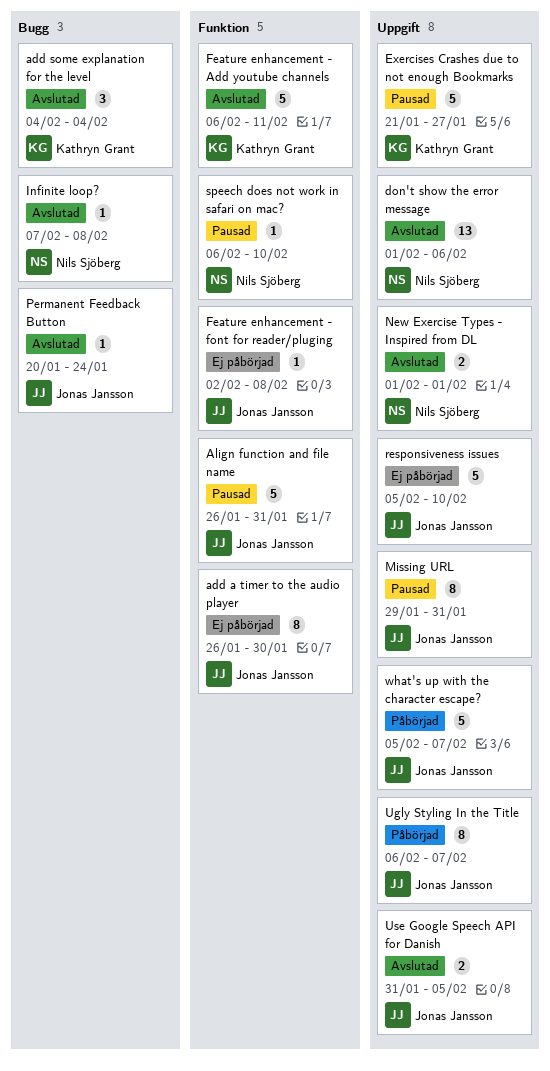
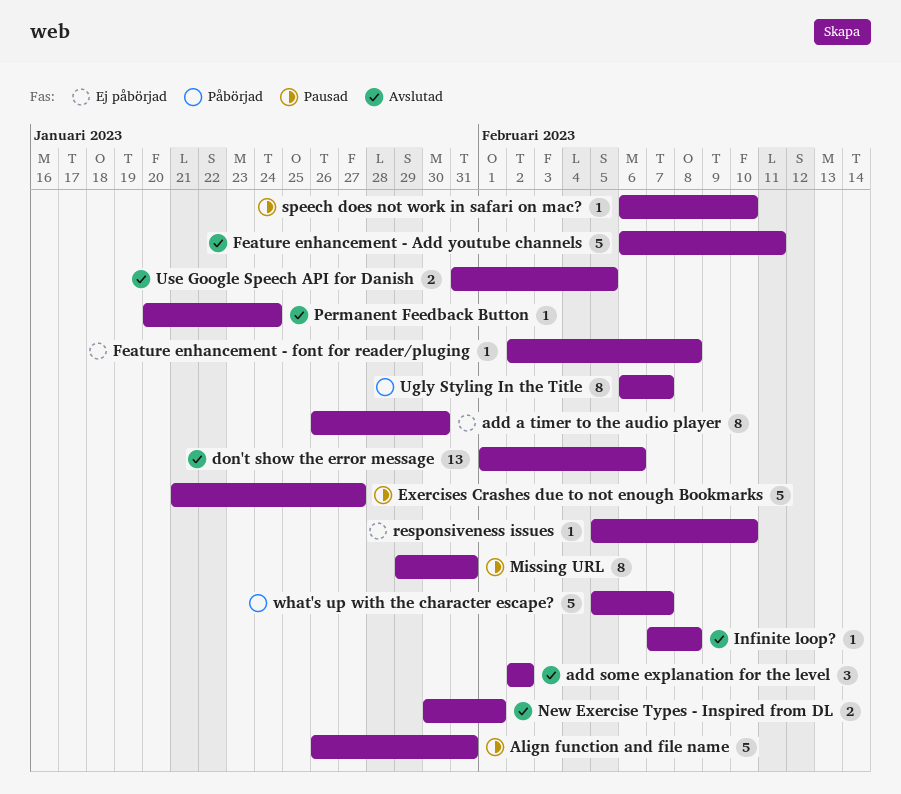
add some explanation for the level, start: Feb 4 -> Feb 2
add some explanation for the level, due: Feb 4 -> Feb 2
New Exercise Types - Inspired from DL, start: Feb 1 -> Jan 30
responsiveness issues, estimate: 5 -> 1

